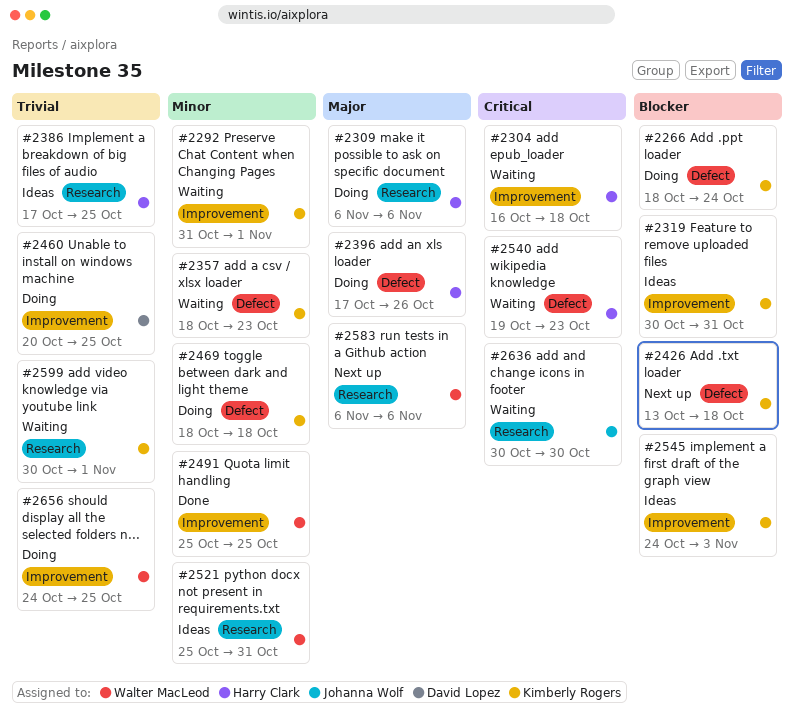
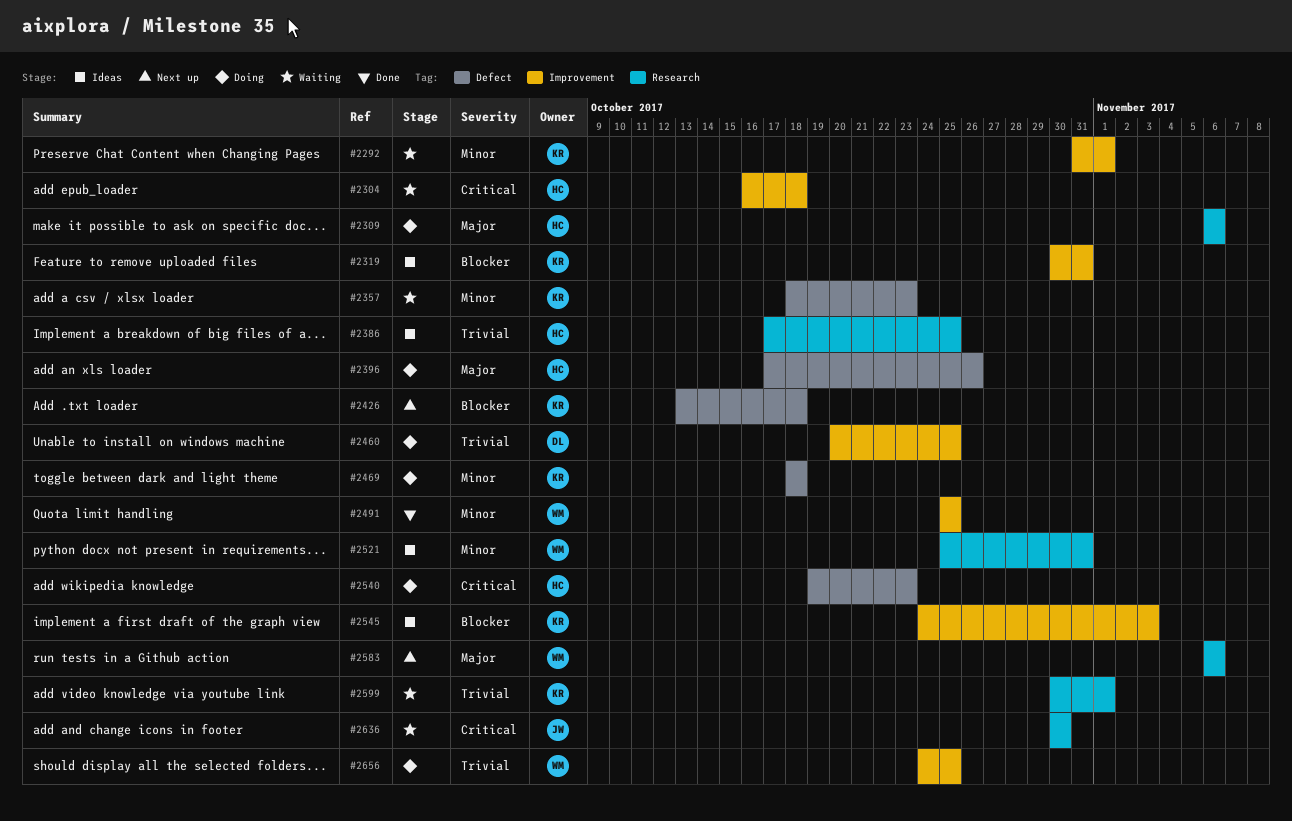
#2266: present -> none
#2540, status: Waiting -> Doing

